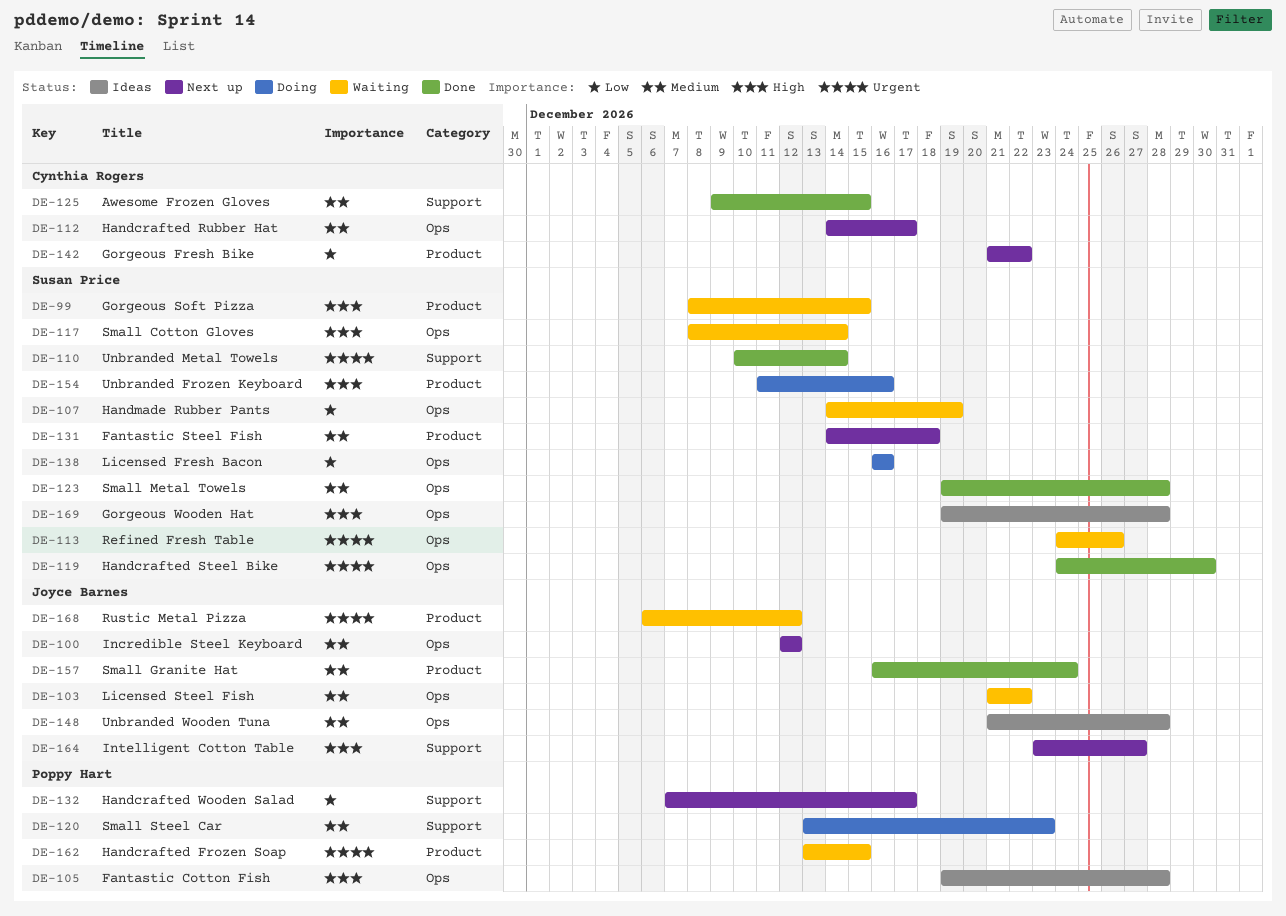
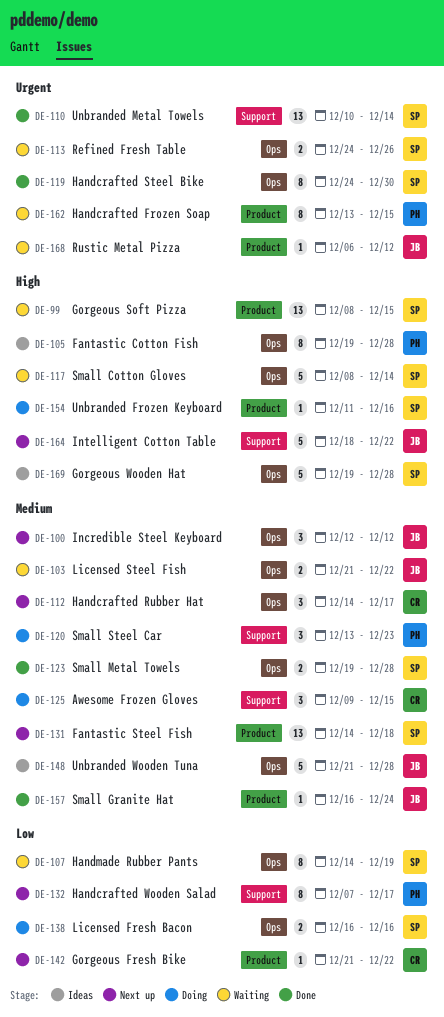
DE-125, status: Done -> Doing
DE-164, start: Dec 23 -> Dec 18
DE-164, due: Dec 27 -> Dec 22

